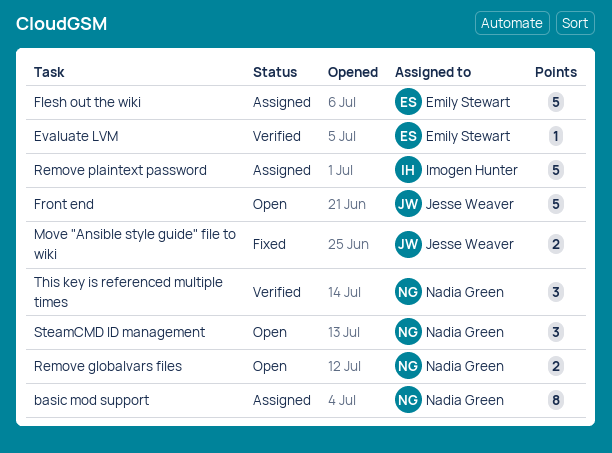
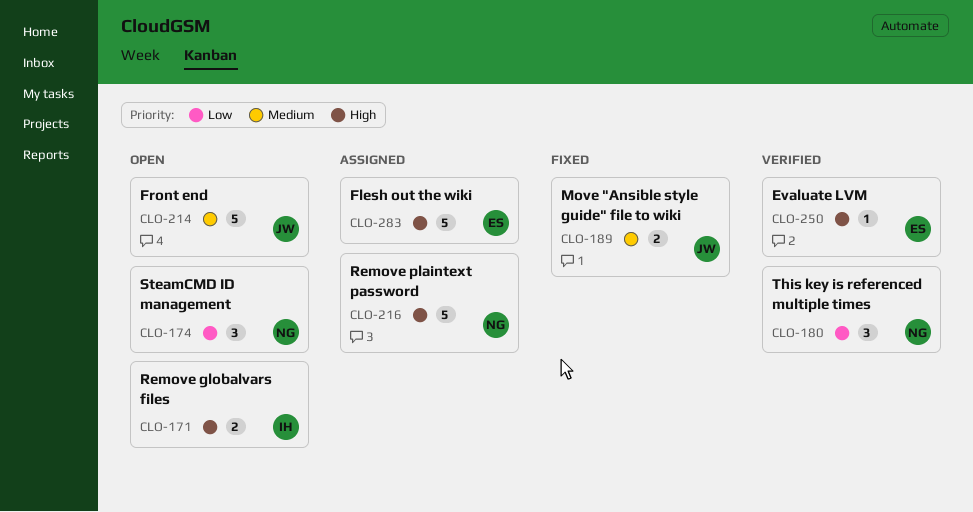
basic mod support: present -> none
Remove globalvars files, owner: Nadia Green -> Imogen Hunter
Remove plaintext password, owner: Imogen Hunter -> Nadia Green

